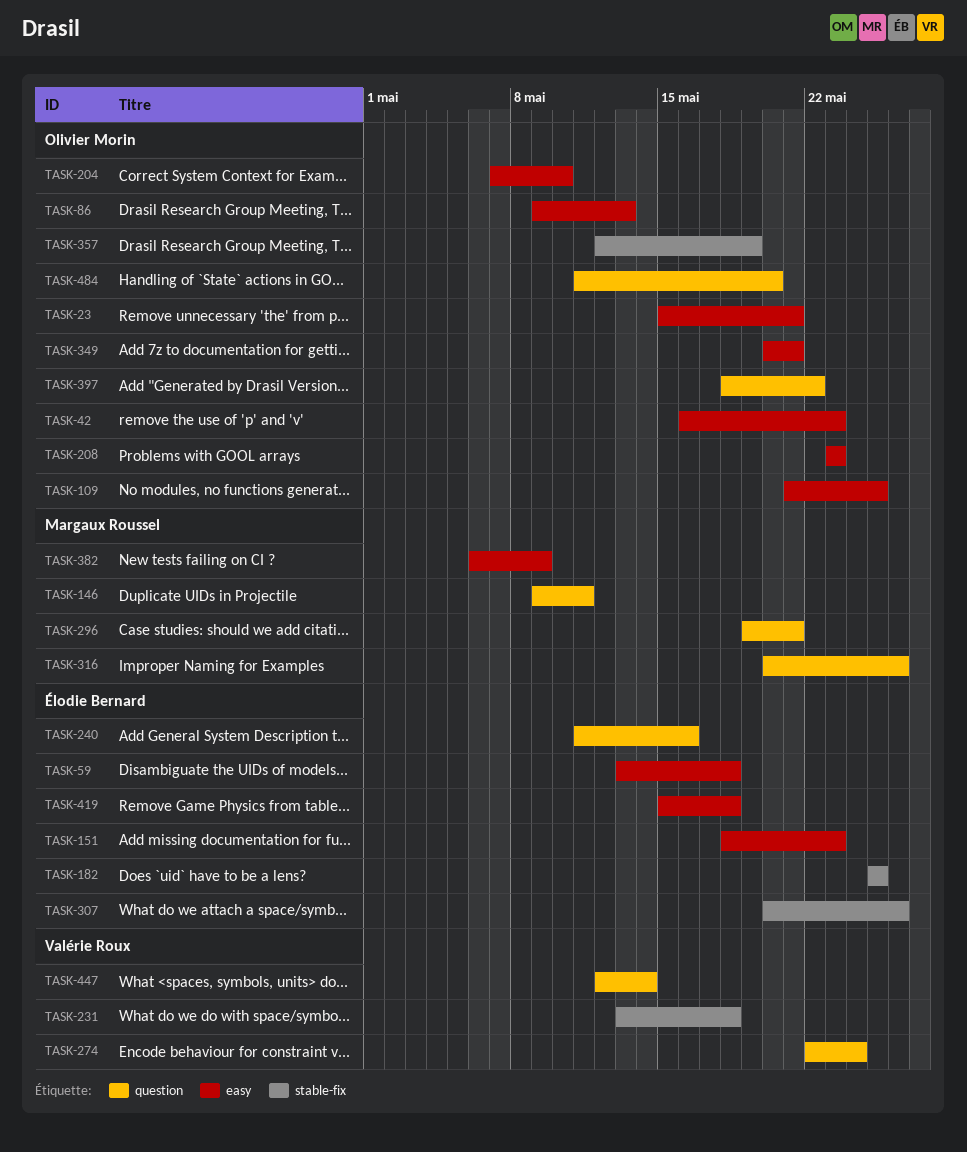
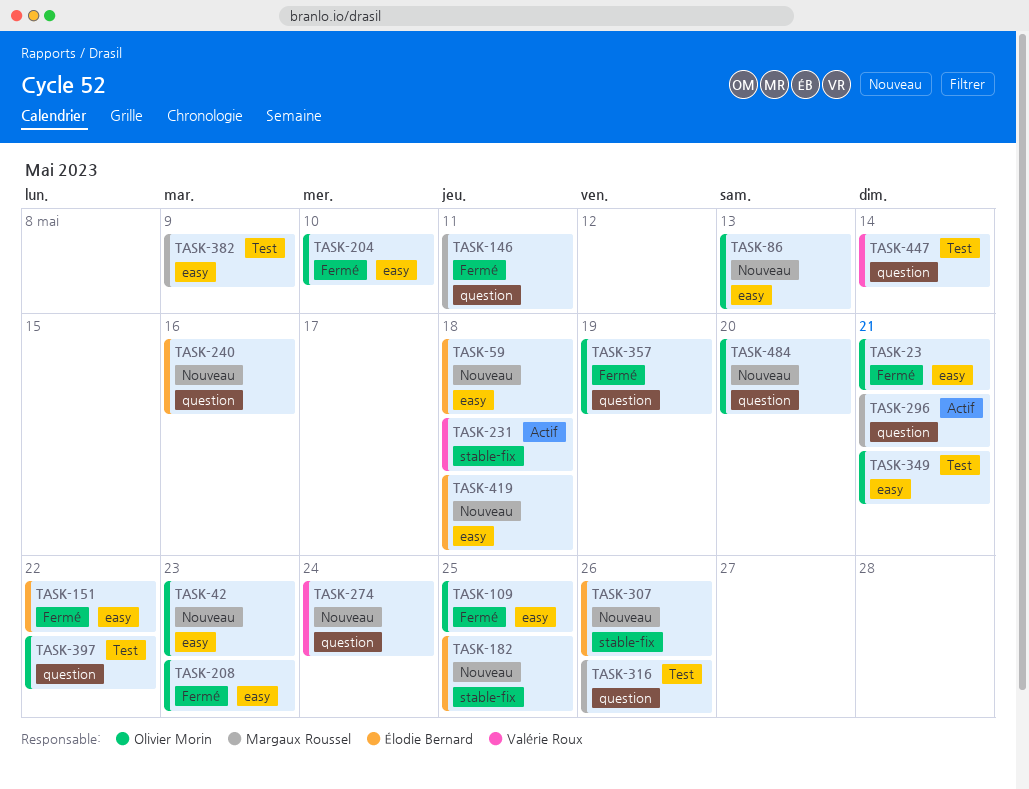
TASK-151, due: May 23 -> May 22
TASK-357, label: stable-fix -> question

